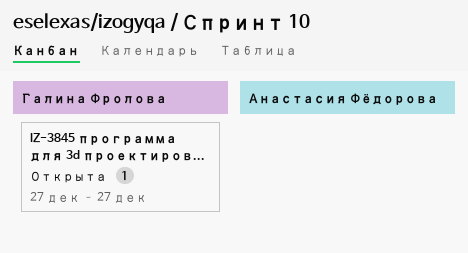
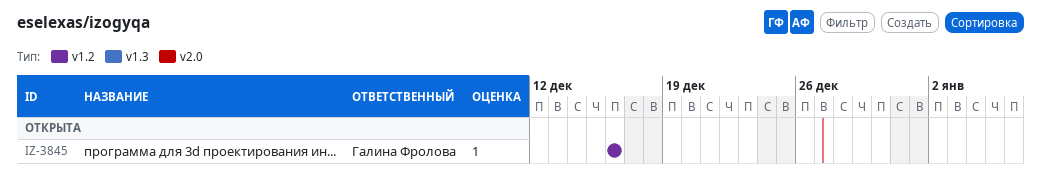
IZ-3845, start: Dec 27 -> Dec 16
IZ-3845, due: Dec 27 -> Dec 16

